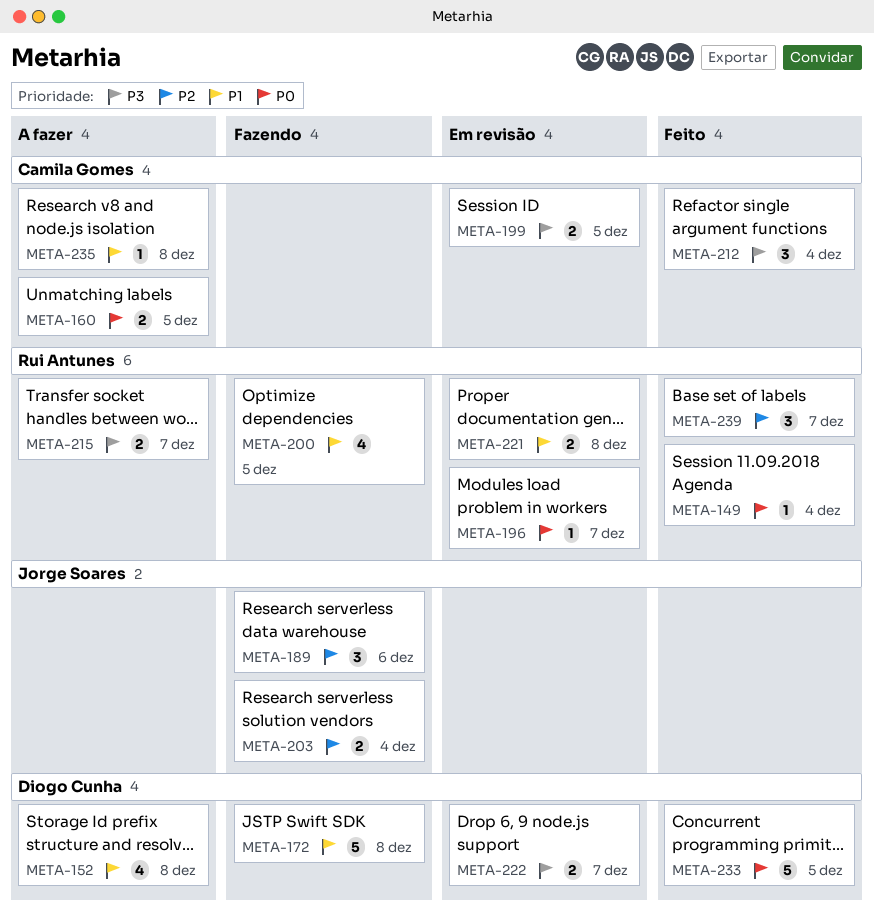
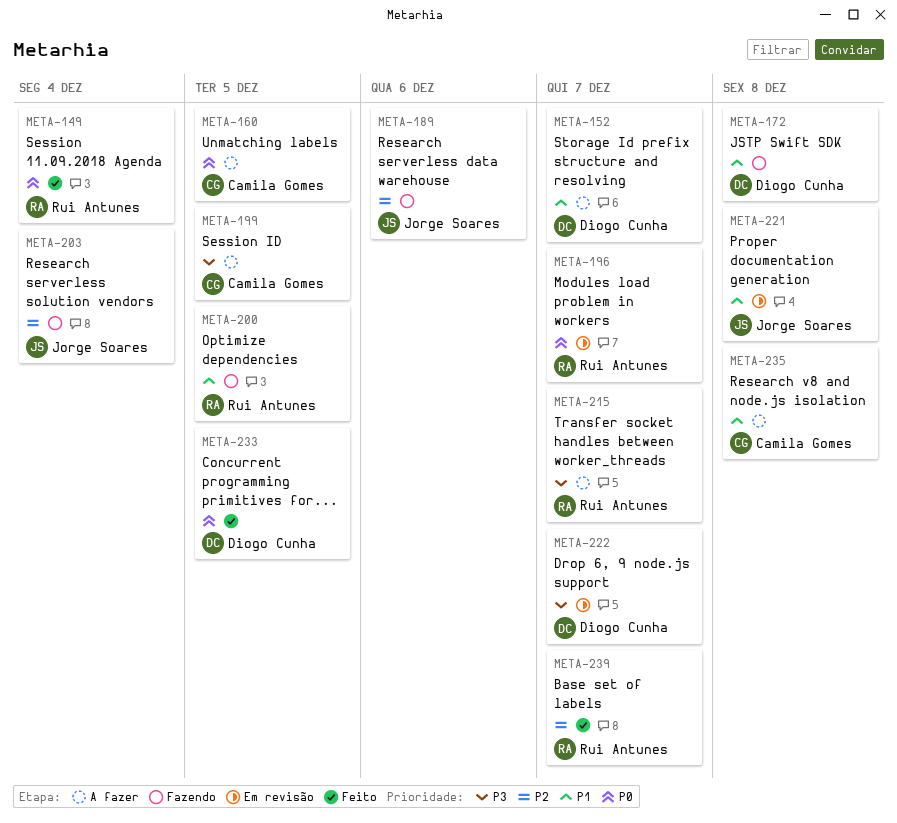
META-152, due: Dec 8 -> Dec 7
META-199, status: Em revisão -> A fazer
META-212: present -> none
META-221, owner: Rui Antunes -> Jorge Soares

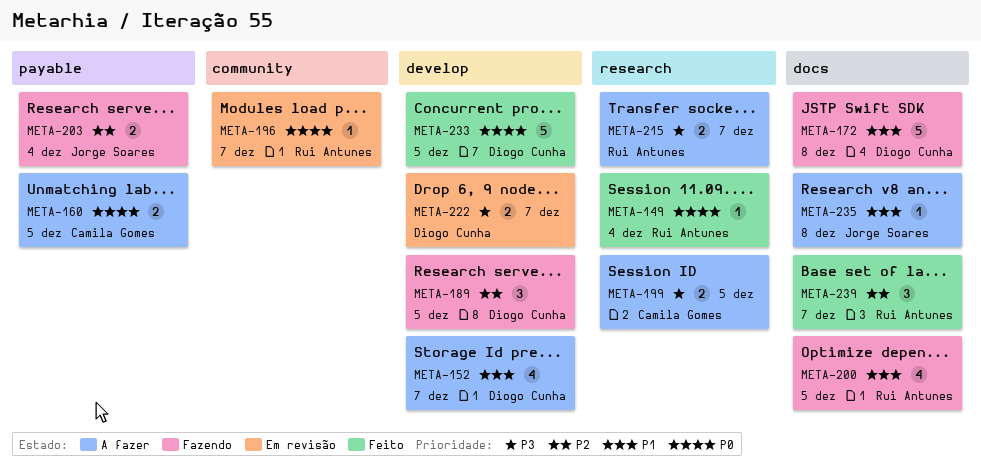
META-189, owner: Jorge Soares -> Diogo Cunha
META-189, due: Dec 6 -> Dec 5
META-221: present -> none
META-235, owner: Camila Gomes -> Jorge Soares

